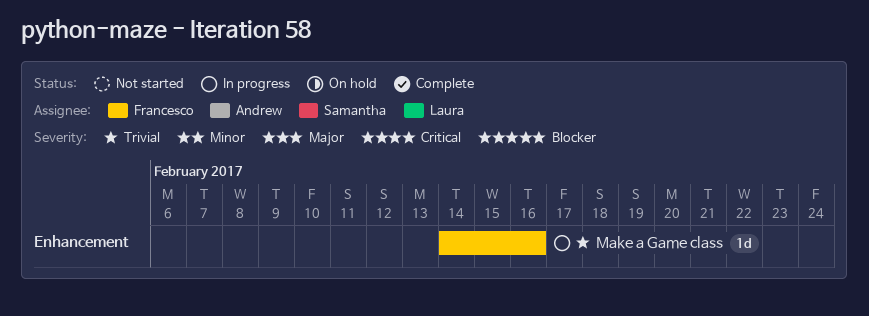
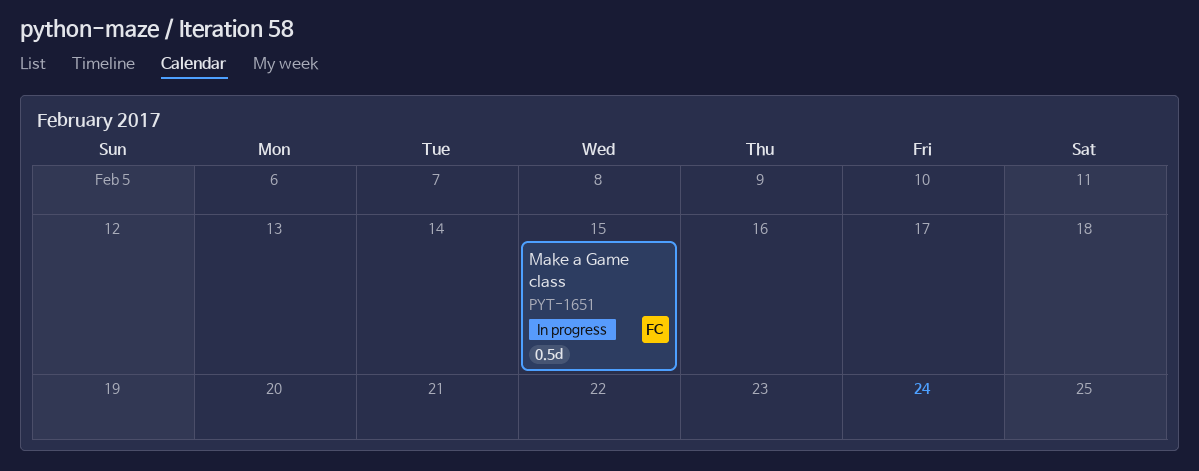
Make a Game class, estimate: 1d -> 0.5d
Make a Game class, due: Feb 16 -> Feb 15

